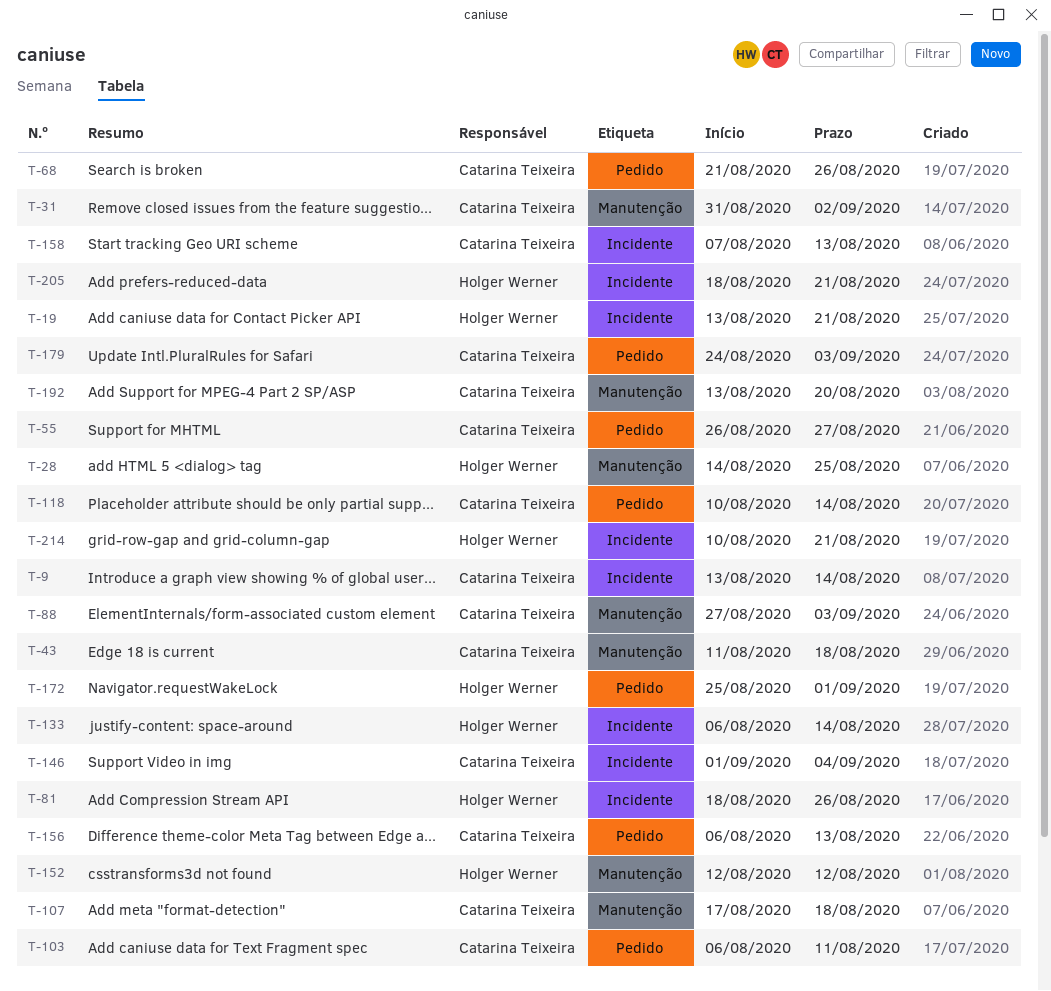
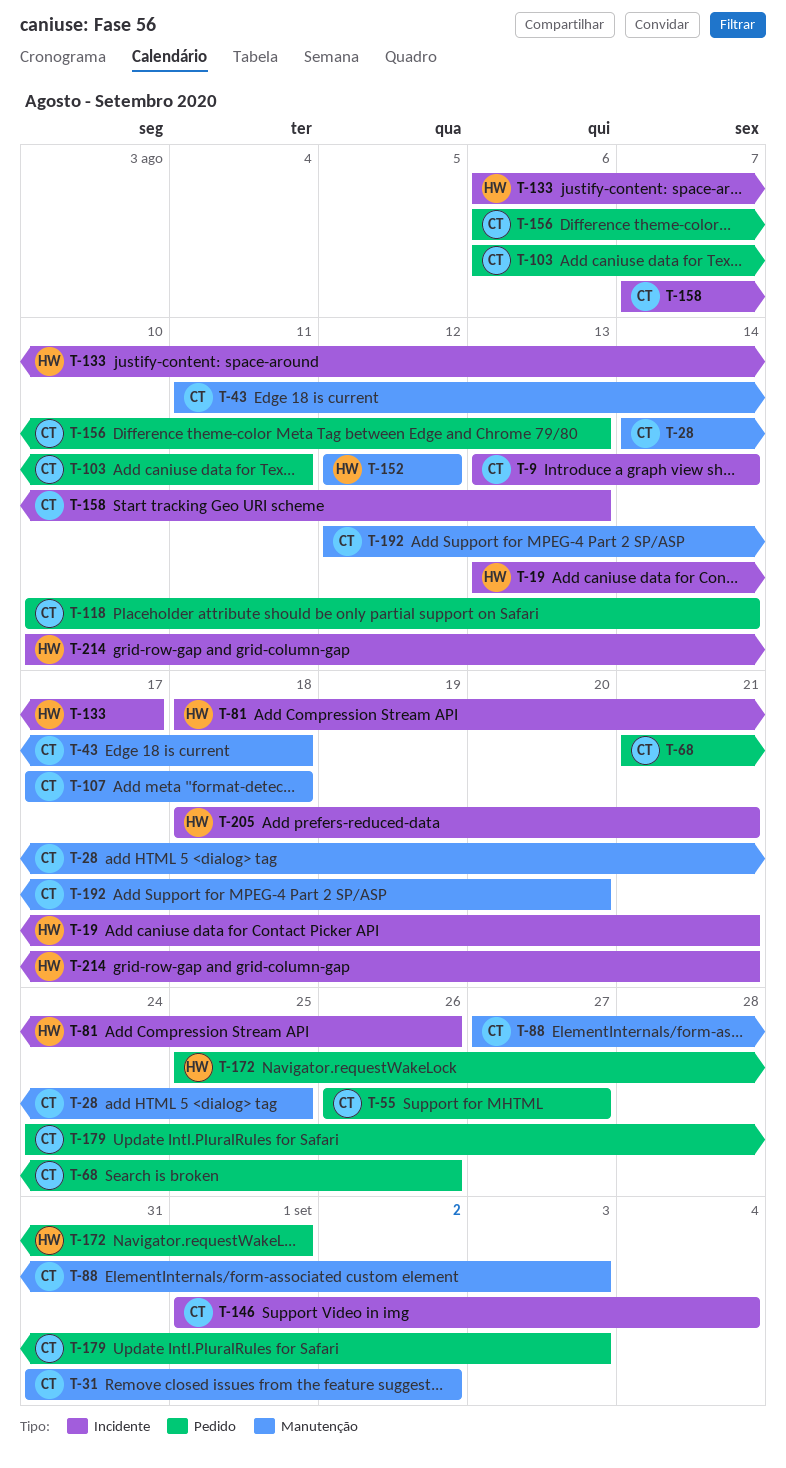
T-28, owner: Holger Werner -> Catarina Teixeira
T-133, due: Aug 14 -> Aug 17
T-192, start: Aug 13 -> Aug 12

